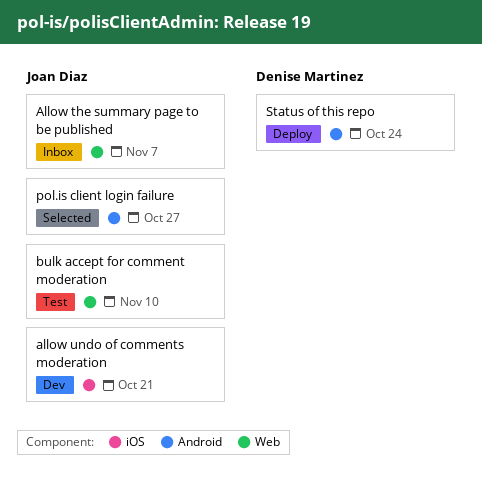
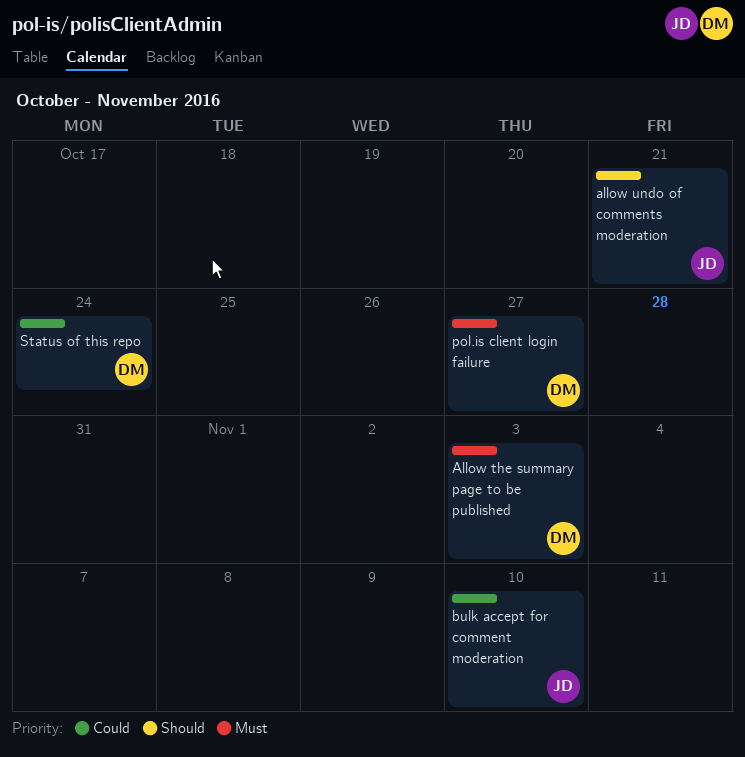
Allow the summary page to be published, owner: Joan Diaz -> Denise Martinez
Allow the summary page to be published, due: Nov 7 -> Nov 3
pol.is client login failure, owner: Joan Diaz -> Denise Martinez

